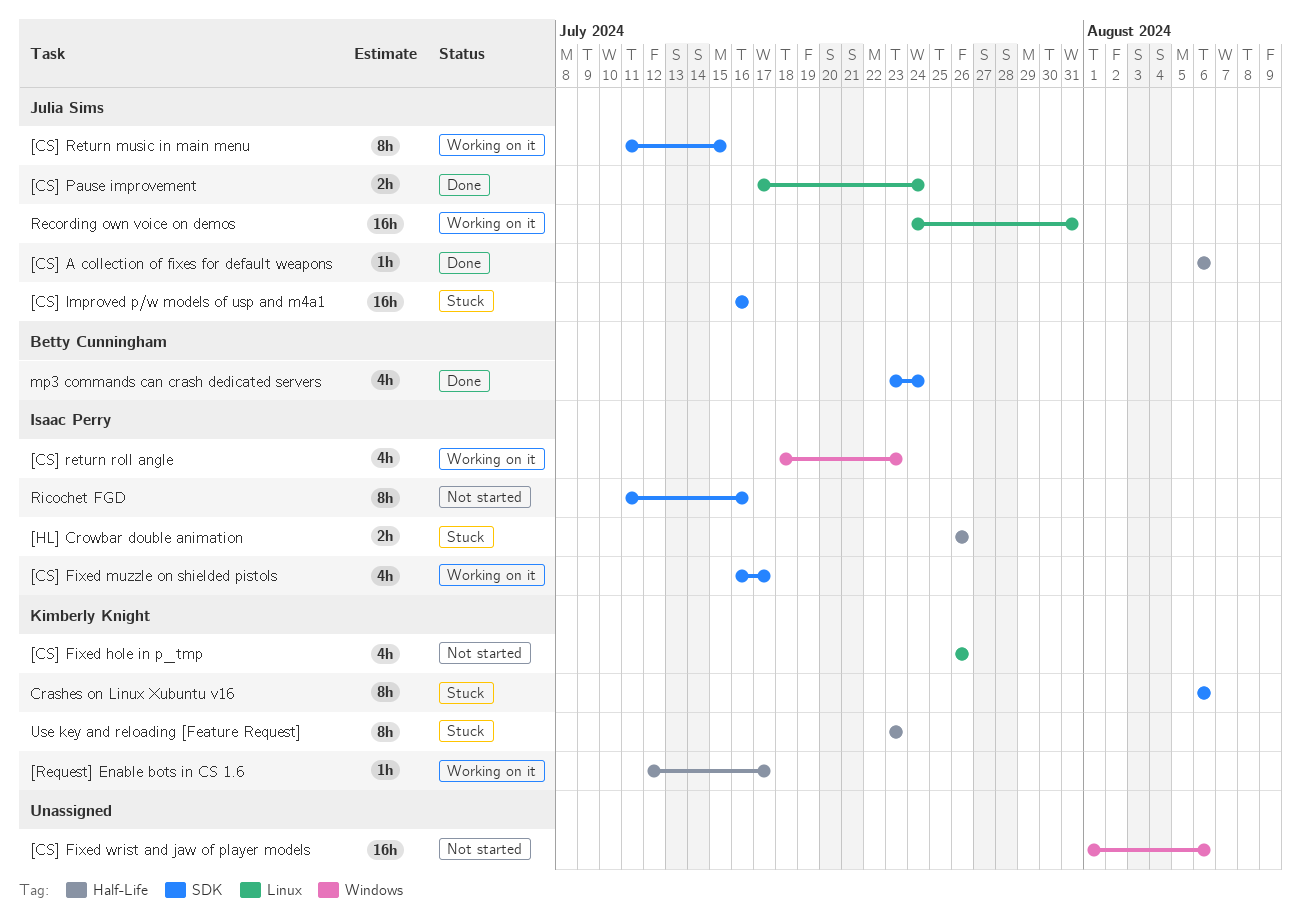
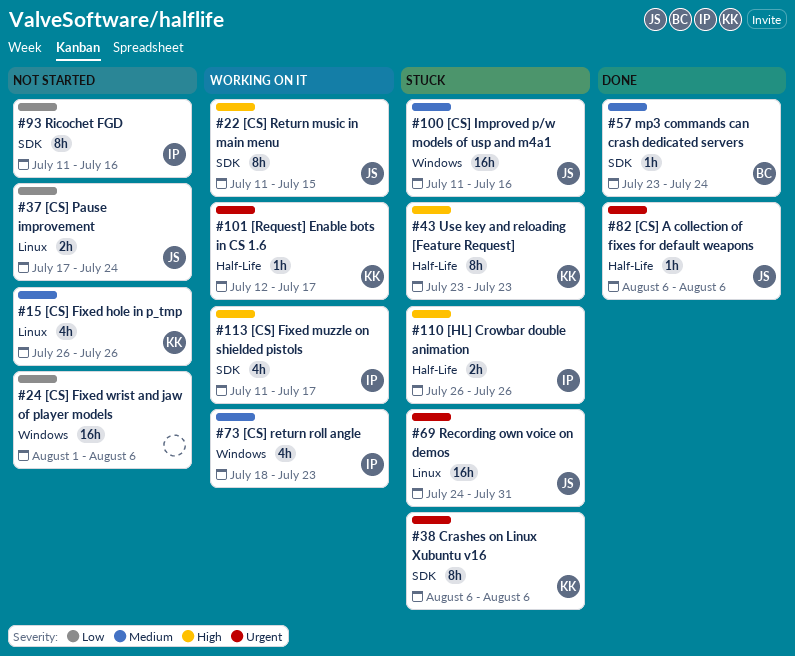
[CS] Fixed muzzle on shielded pistols, start: Jul 16 -> Jul 11
[CS] Improved p/w models of usp and m4a1, label: SDK -> Windows
[CS] Improved p/w models of usp and m4a1, start: Jul 16 -> Jul 11
[CS] Pause improvement, status: Done -> Not started
mp3 commands can crash dedicated servers, estimate: 4h -> 1h
Recording own voice on demos, status: Working on it -> Stuck

